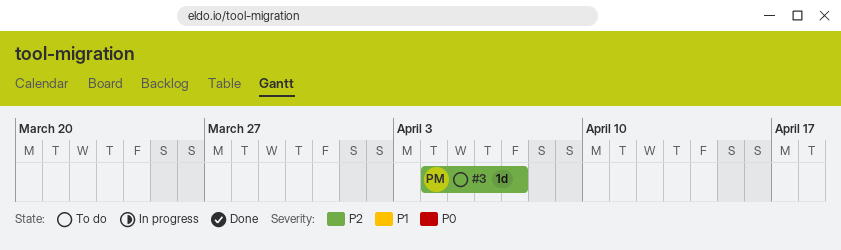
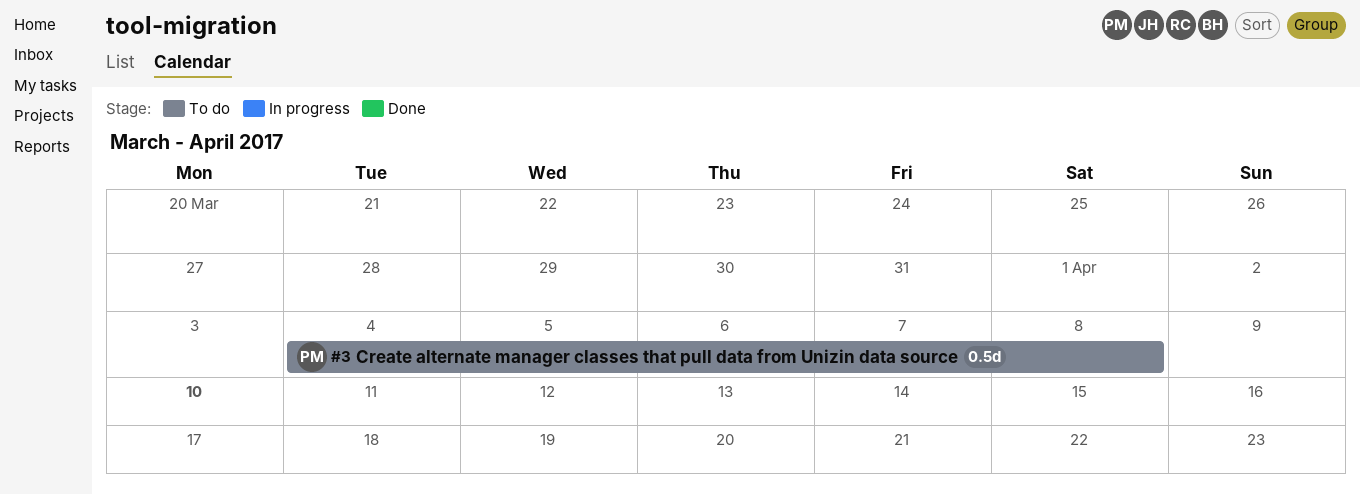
#3, estimate: 1d -> 0.5d
#3, due: Apr 7 -> Apr 8

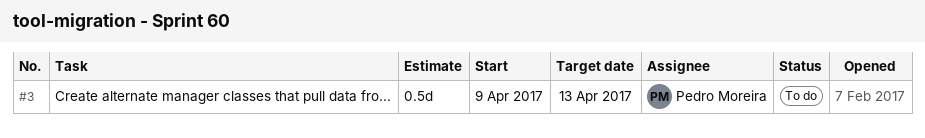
#3, start: Apr 4 -> Apr 9
#3, due: Apr 8 -> Apr 13

